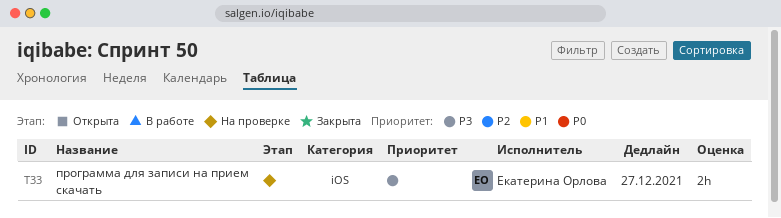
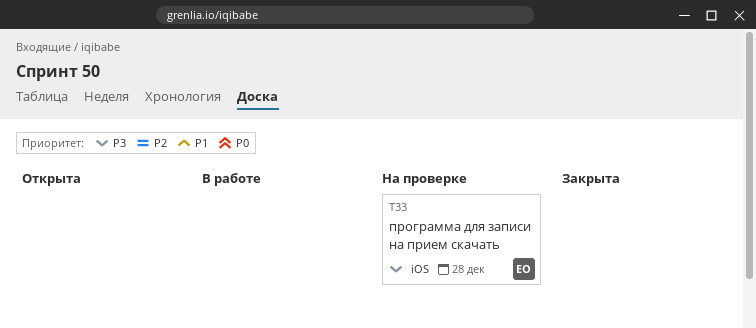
T33, due: Dec 27 -> Dec 28

